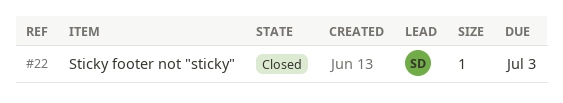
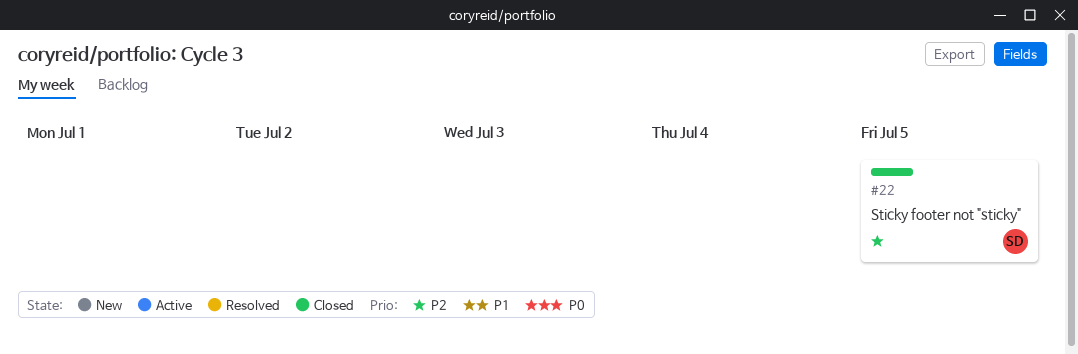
#22, due: Jul 3 -> Jul 5

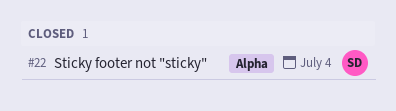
#22, due: Jul 5 -> Jul 4

